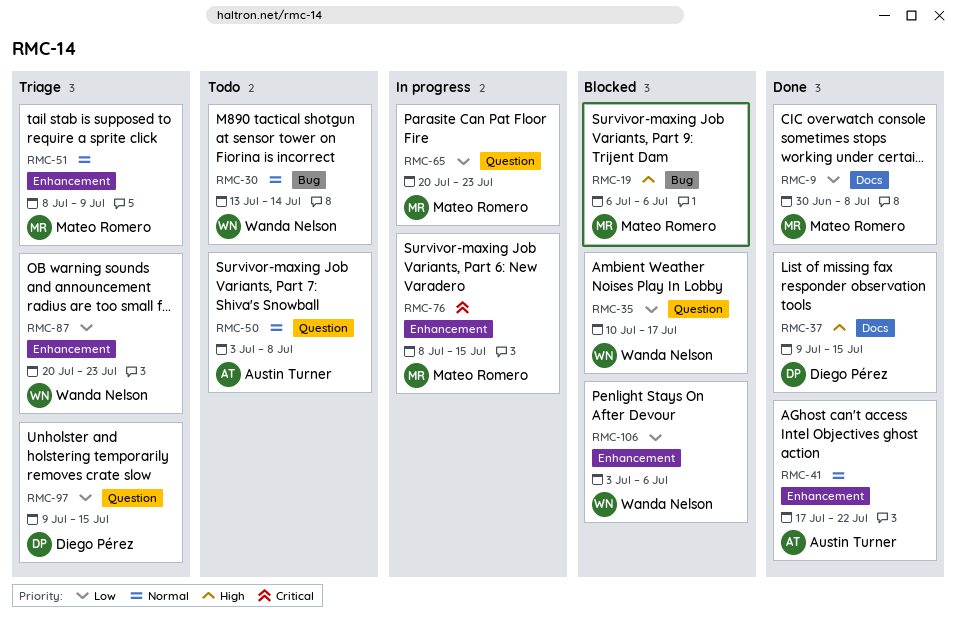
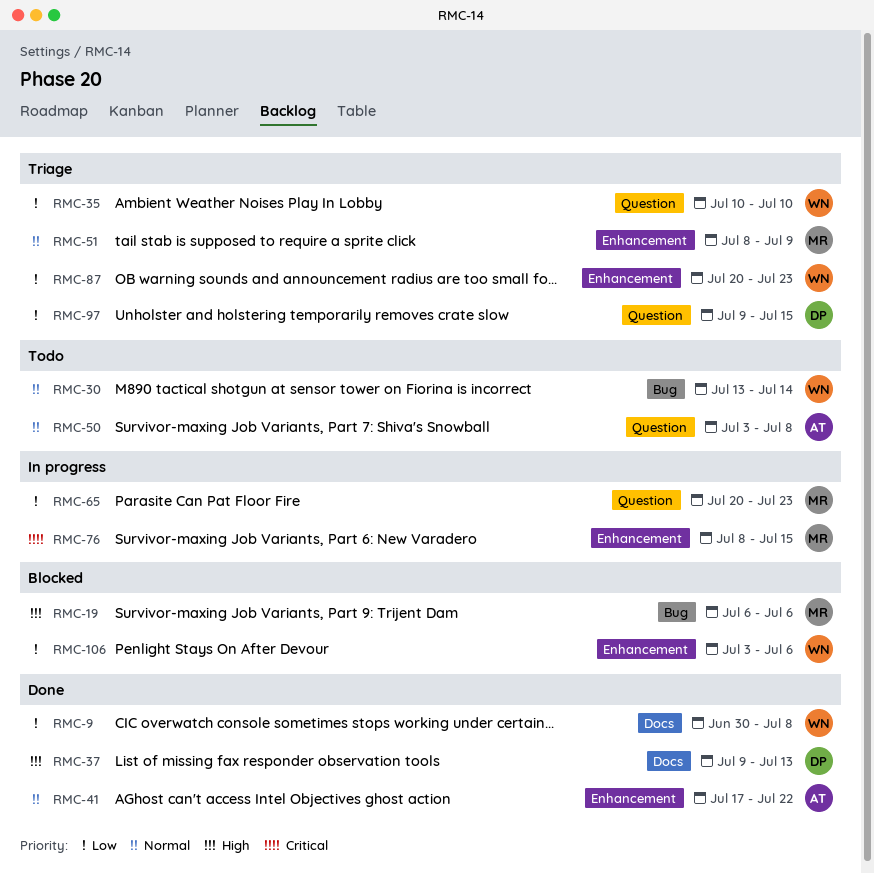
RMC-9, owner: Mateo Romero -> Wanda Nelson
RMC-35, status: Blocked -> Triage
RMC-35, due: Jul 17 -> Jul 10
RMC-37, due: Jul 15 -> Jul 13

